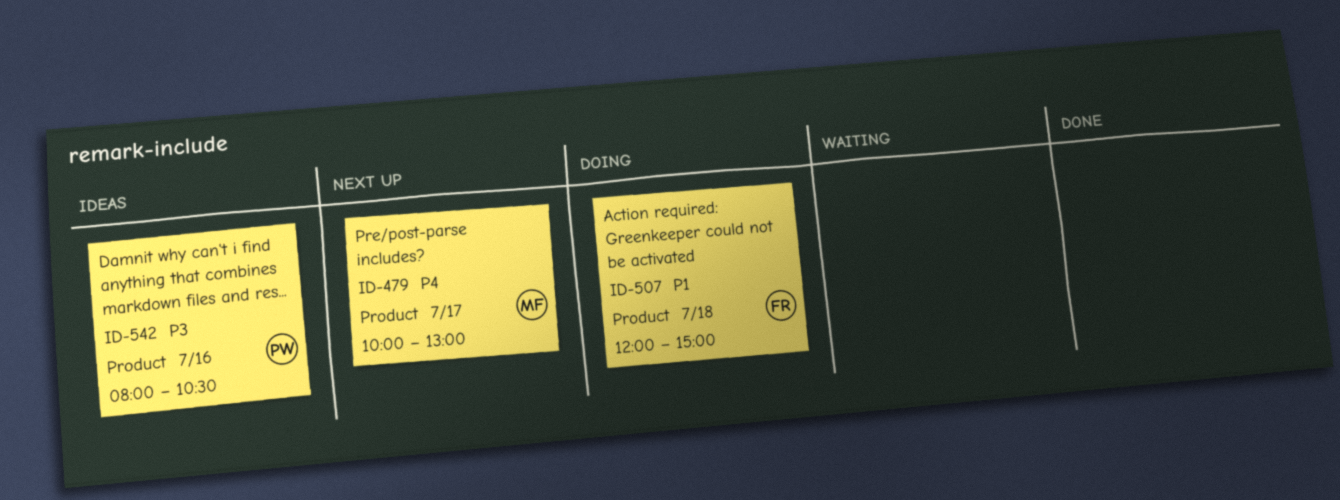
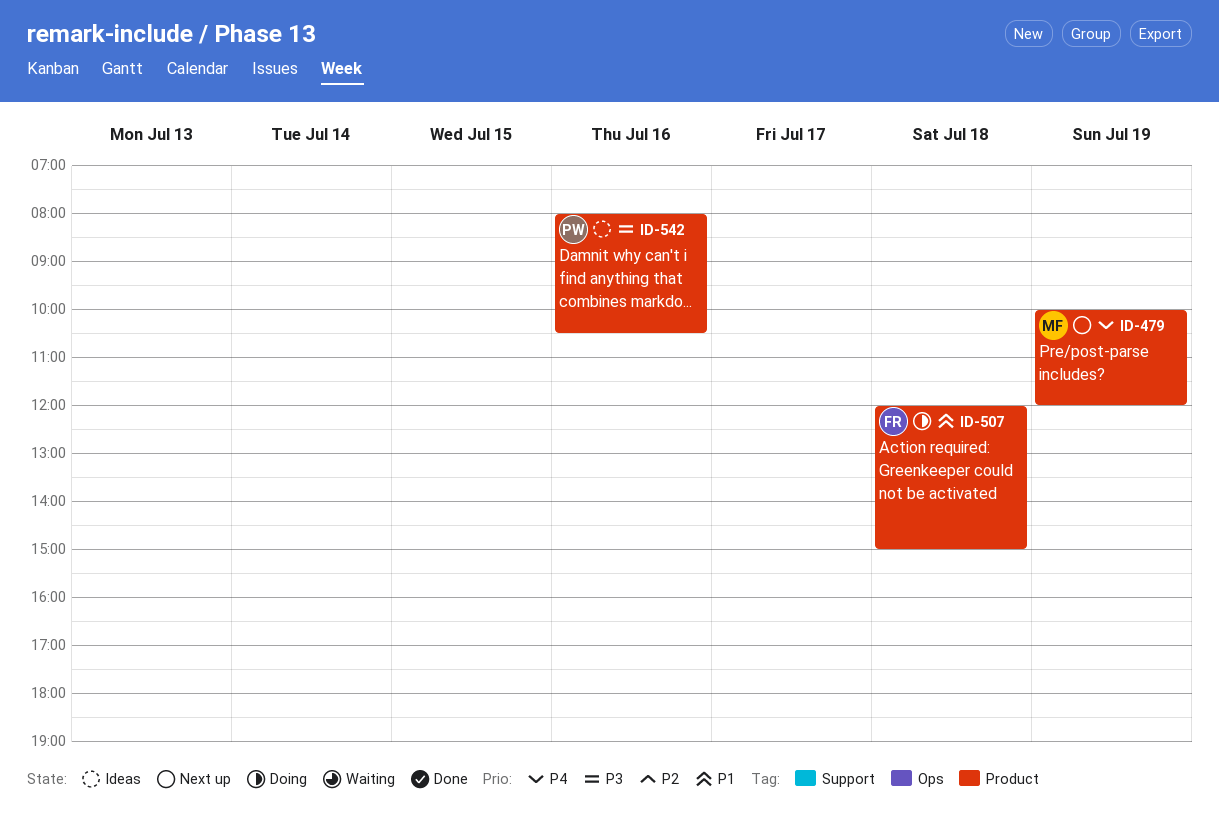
ID-479, day: Jul 17 -> Jul 19
ID-479, ends: 13:00 -> 12:00

